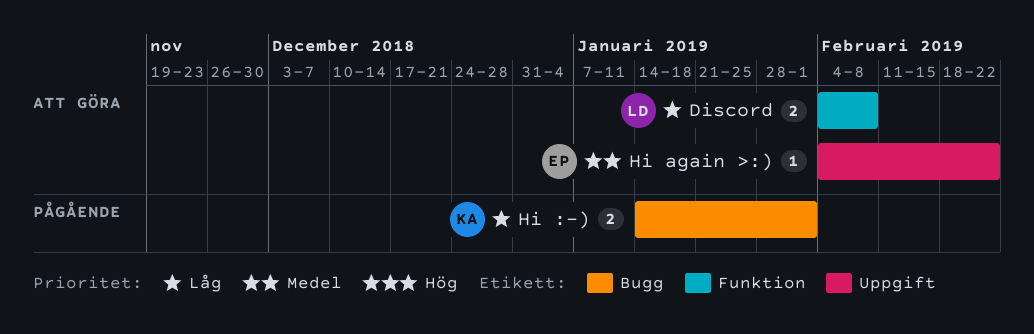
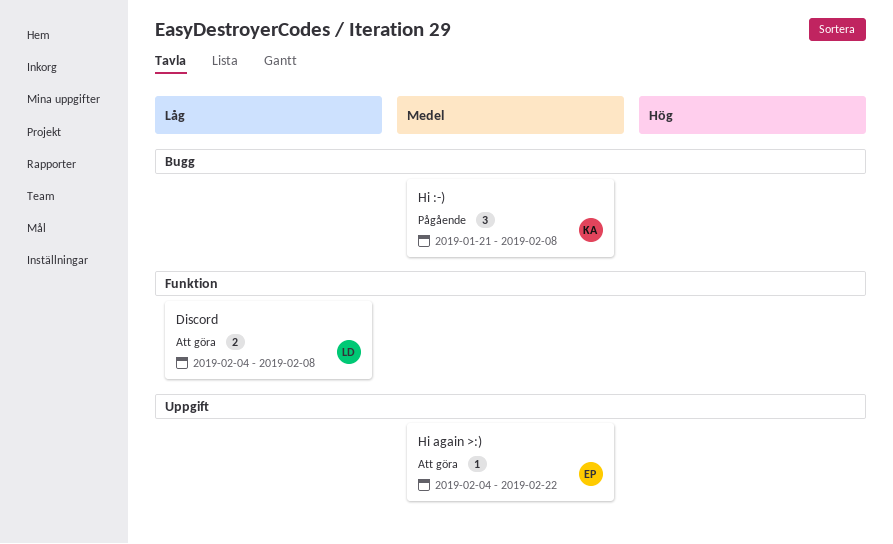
Hi :-), priority: Låg -> Medel
Hi :-), estimate: 2 -> 3
Hi :-), start: Jan 14 -> Jan 21
Hi :-), due: Feb 1 -> Feb 8

